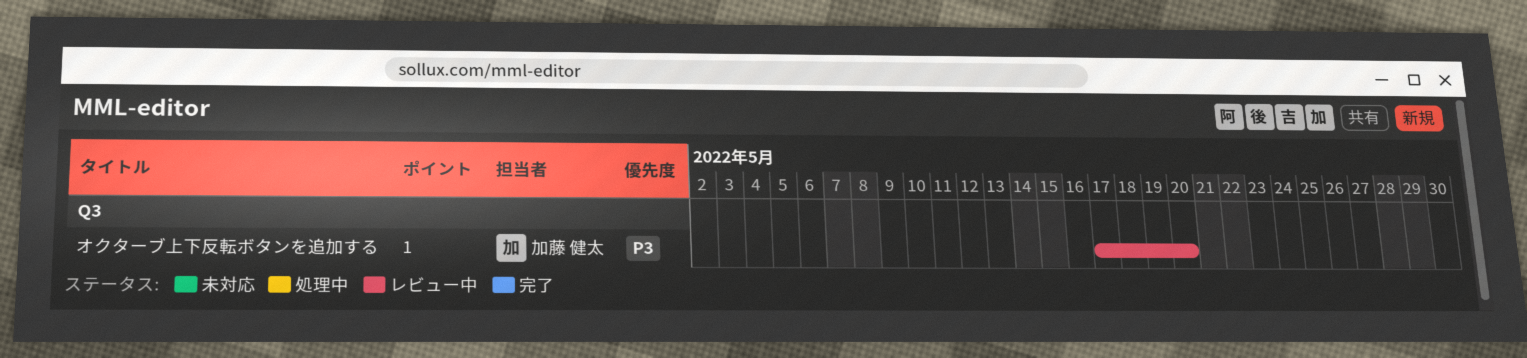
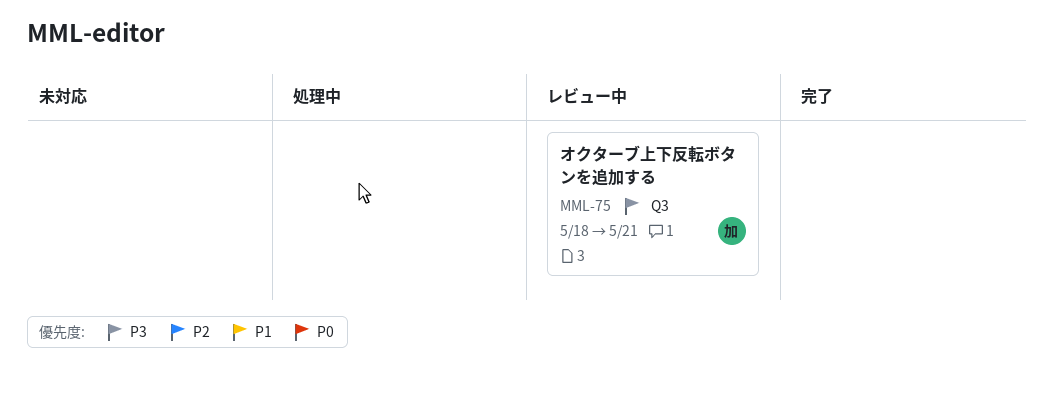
オクターブ上下反転ボタンを追加する, start: May 17 -> May 18
オクターブ上下反転ボタンを追加する, due: May 20 -> May 21

